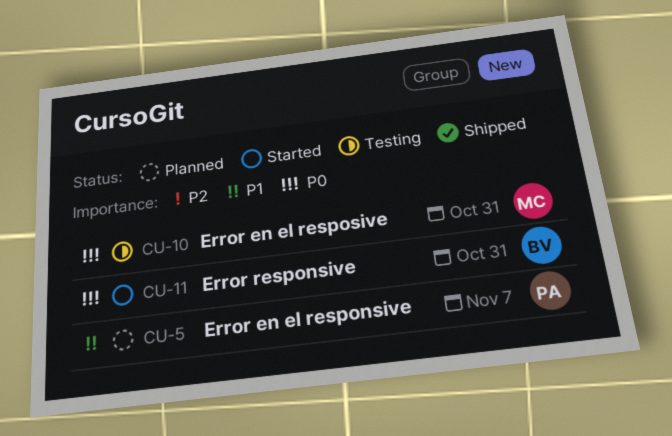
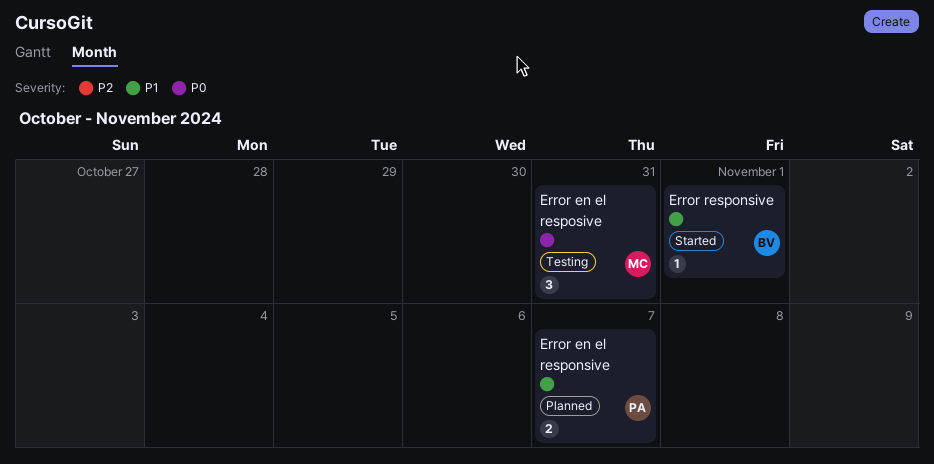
Error responsive, priority: P0 -> P1
Error responsive, due: Oct 31 -> Nov 1

